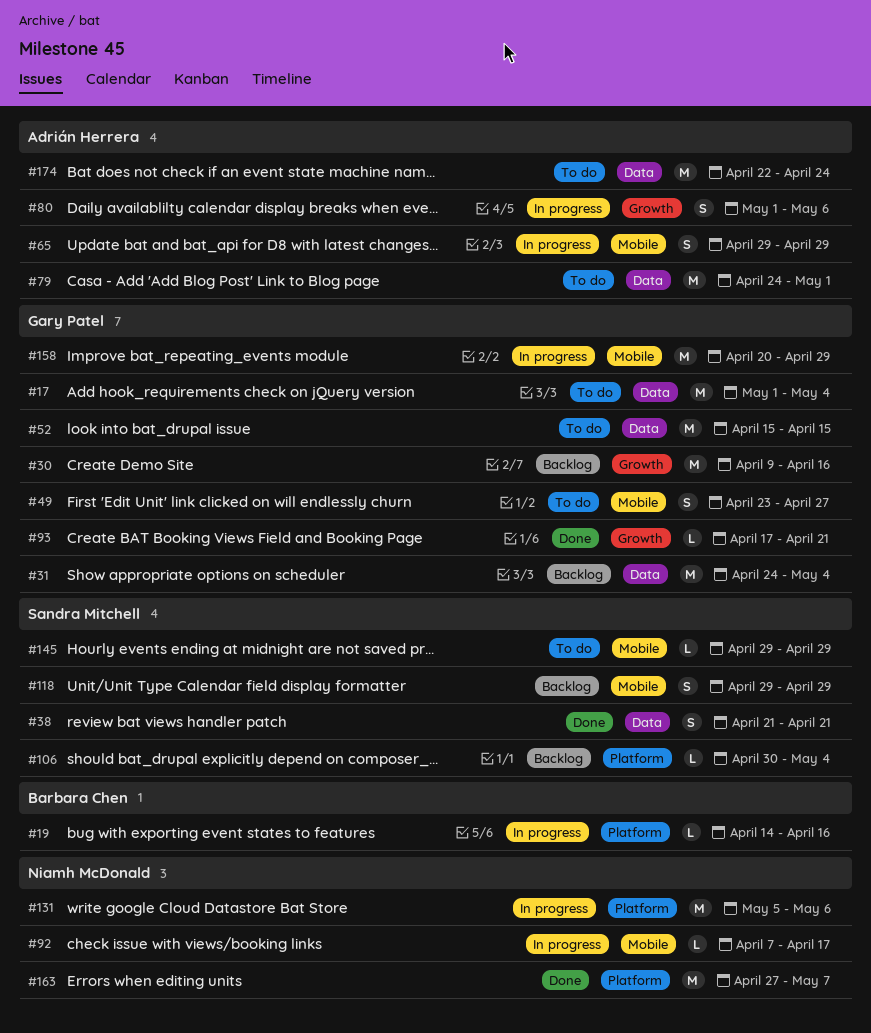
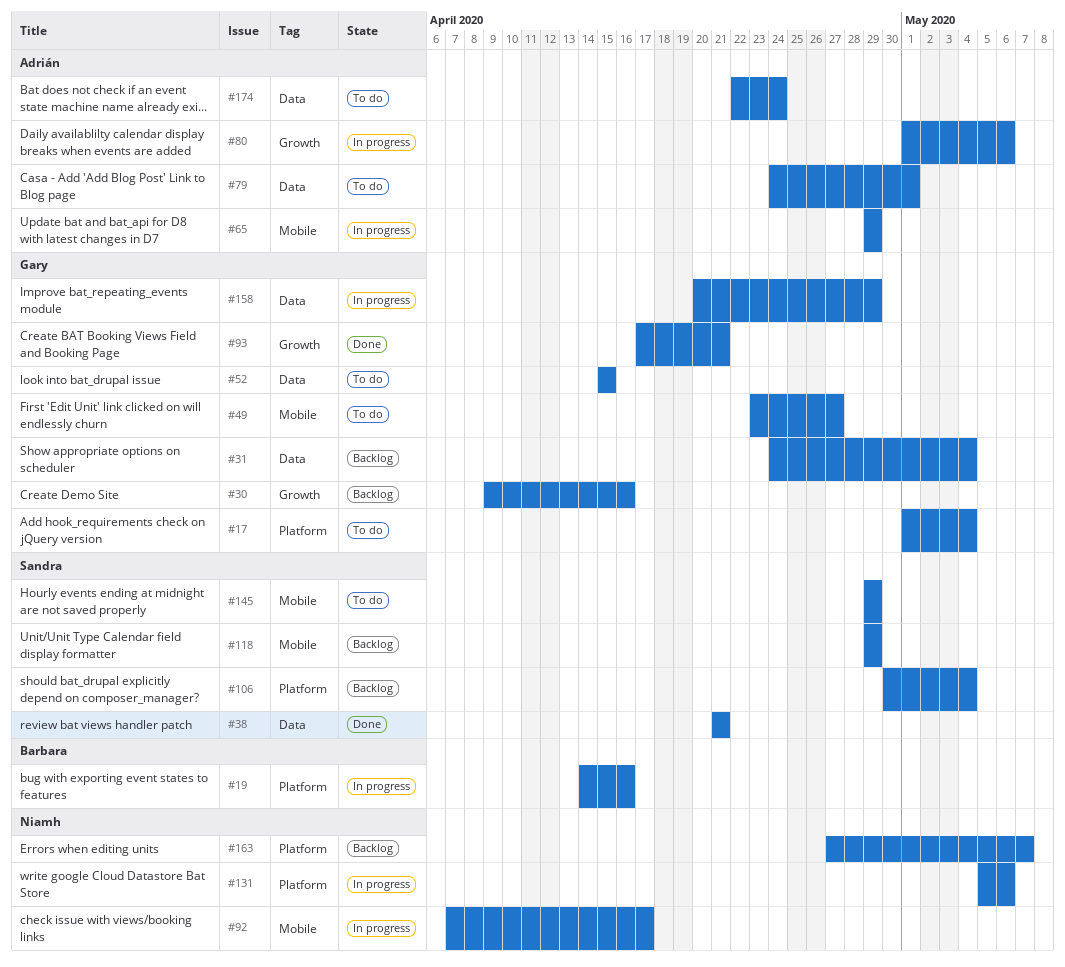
#17, label: Data -> Platform
#158, label: Mobile -> Data
#163, status: Done -> Backlog

